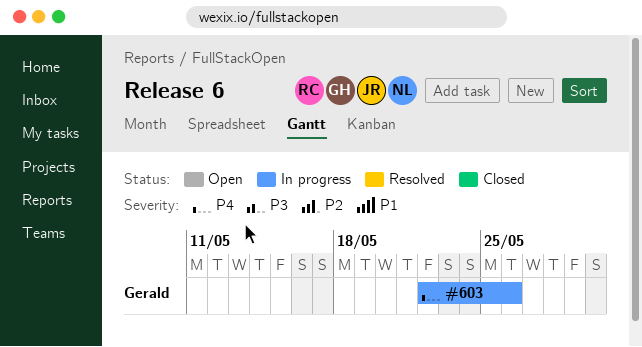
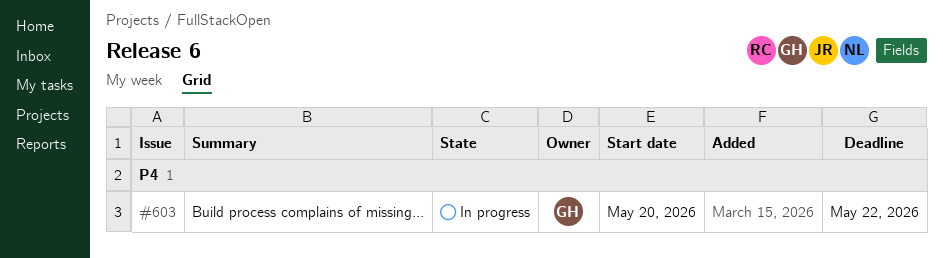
#603, start: May 22 -> May 20
#603, due: May 26 -> May 22

